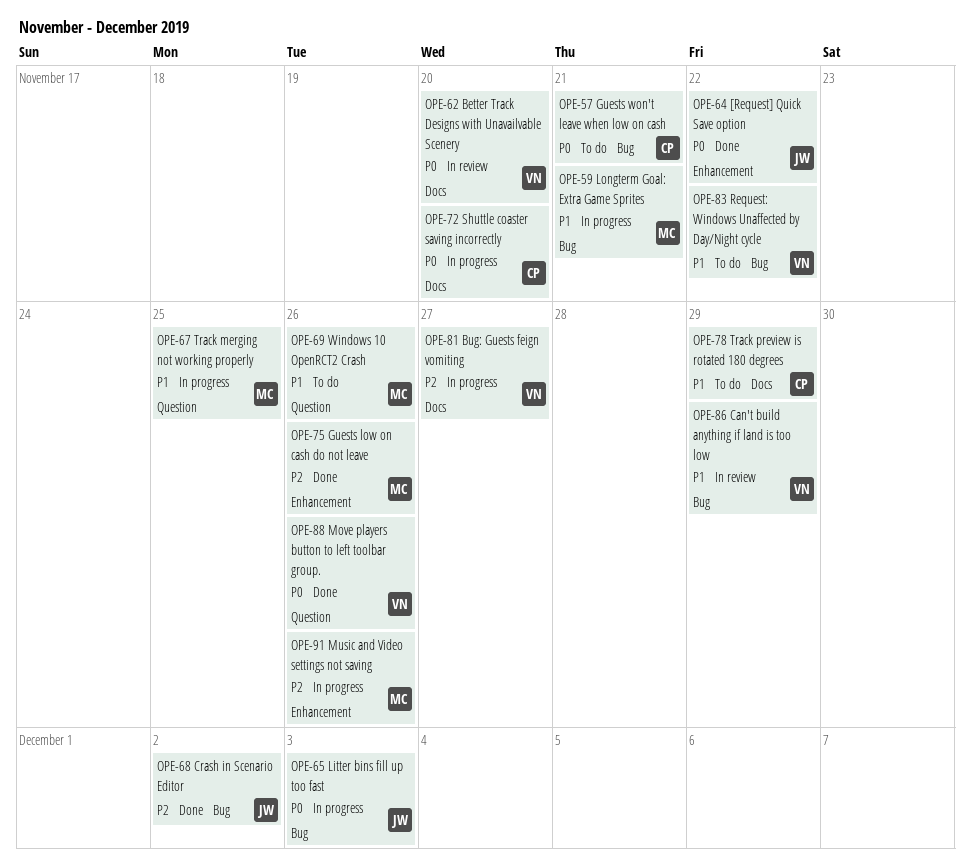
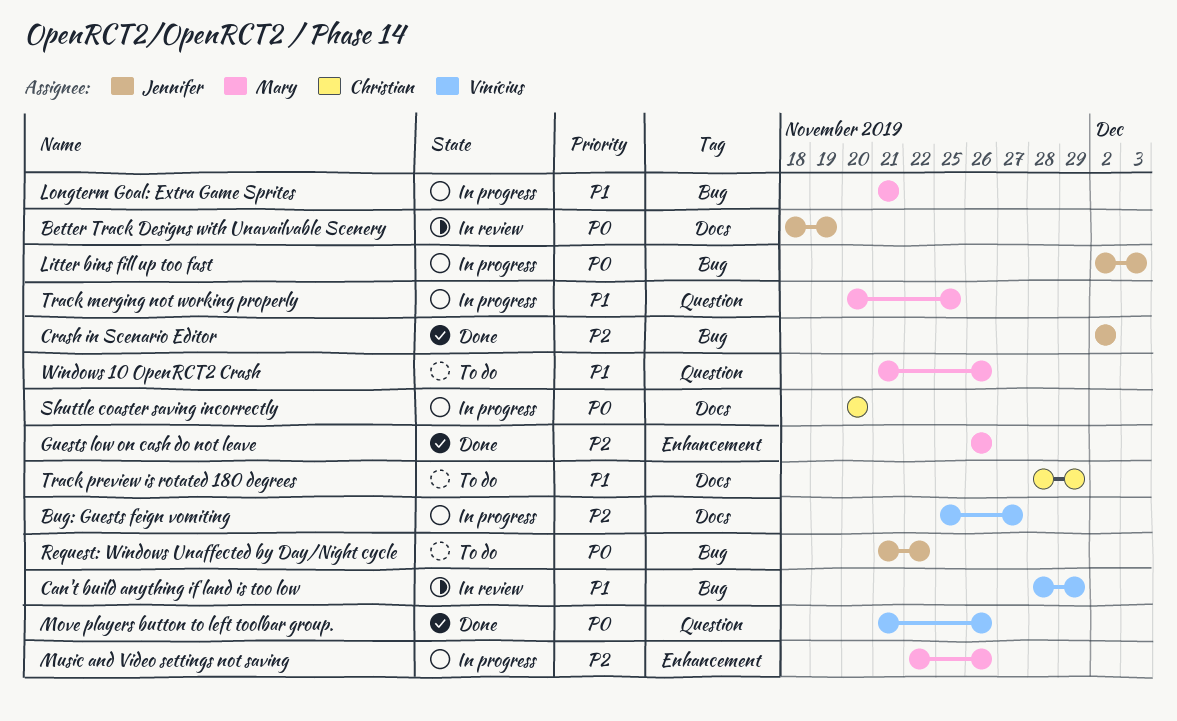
[Request] Quick Save option: present -> none
Better Track Designs with Unavailvable Scenery, owner: Vinícius -> Jennifer
Better Track Designs with Unavailvable Scenery, due: Nov 20 -> Nov 19
Guests won't leave when low on cash: present -> none
Request: Windows Unaffected by Day/Night cycle, owner: Vinícius -> Jennifer
Request: Windows Unaffected by Day/Night cycle, priority: P1 -> P0

